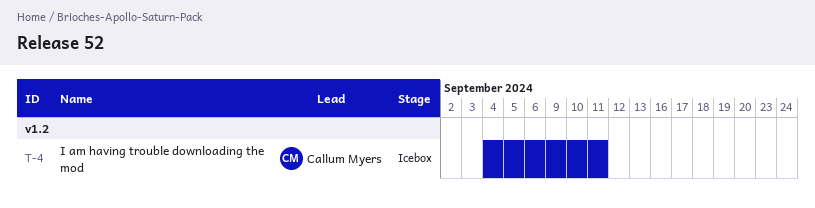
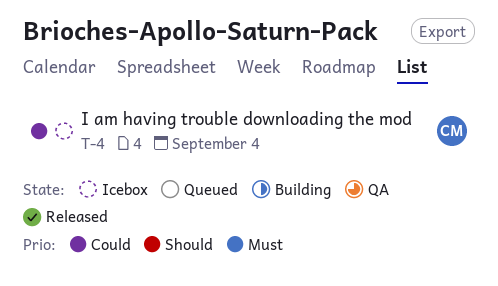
T-4, due: Sep 11 -> Sep 4

